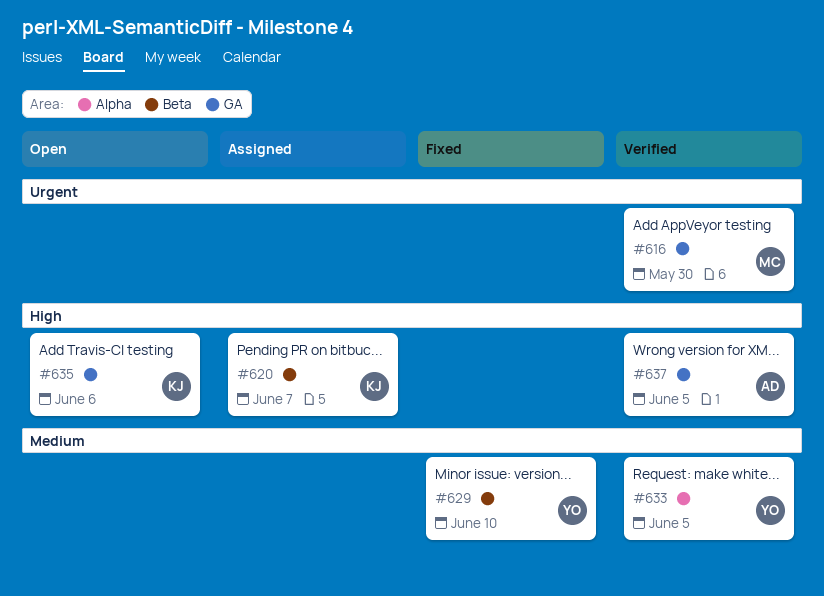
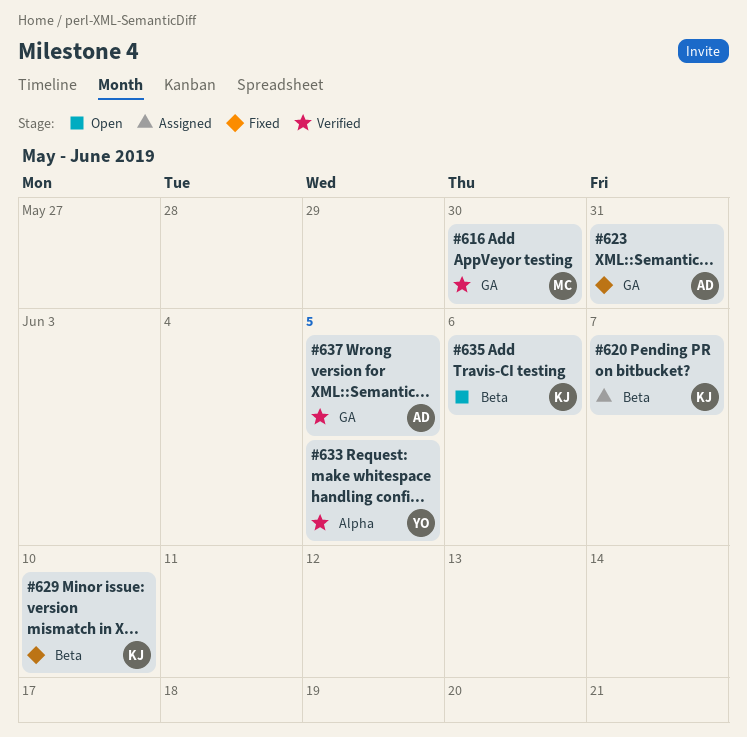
#623: none -> present
#629, owner: YO -> KJ
#635, label: GA -> Beta

